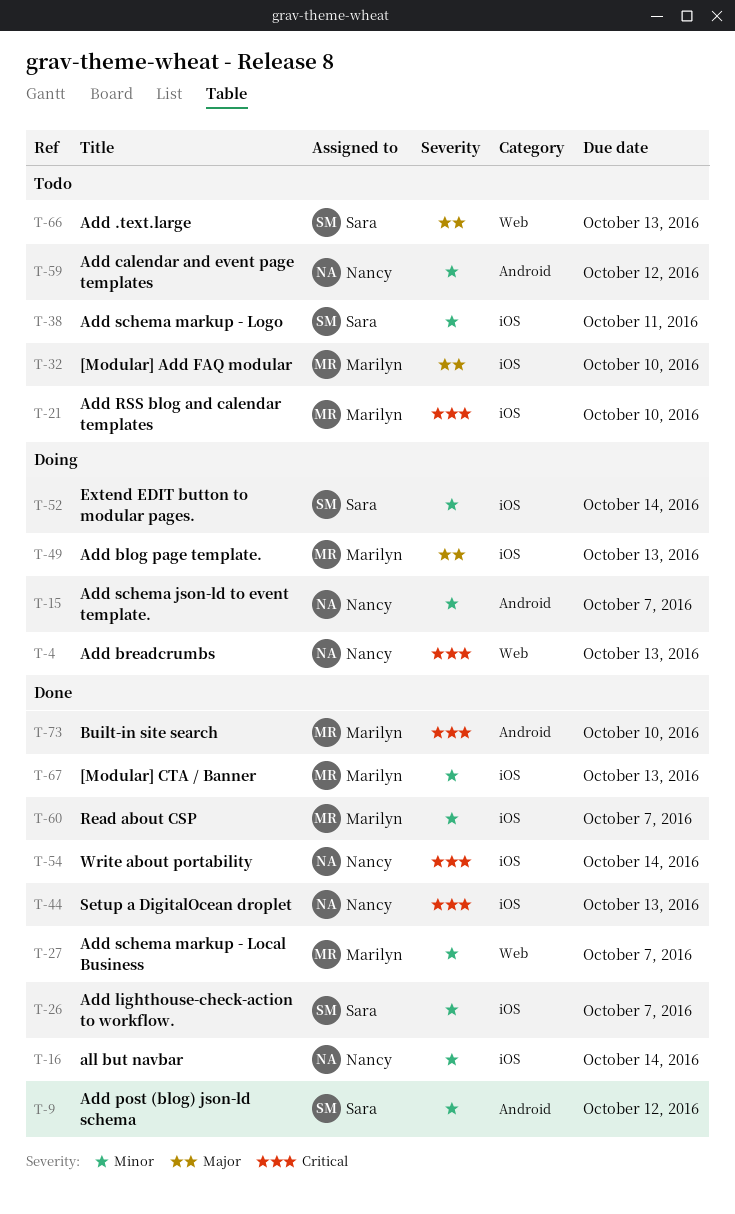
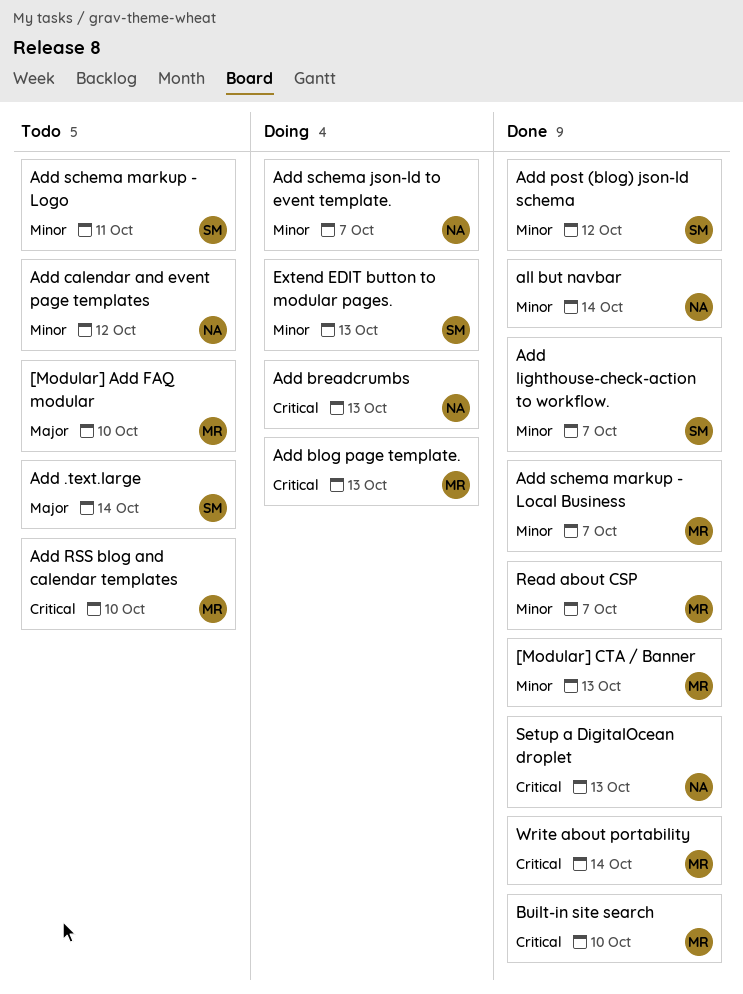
Add .text.large, due: Oct 13 -> Oct 14
Add blog page template., priority: Major -> Critical
Extend EDIT button to modular pages., due: Oct 14 -> Oct 13
Write about portability, owner: Nancy -> Marilyn

